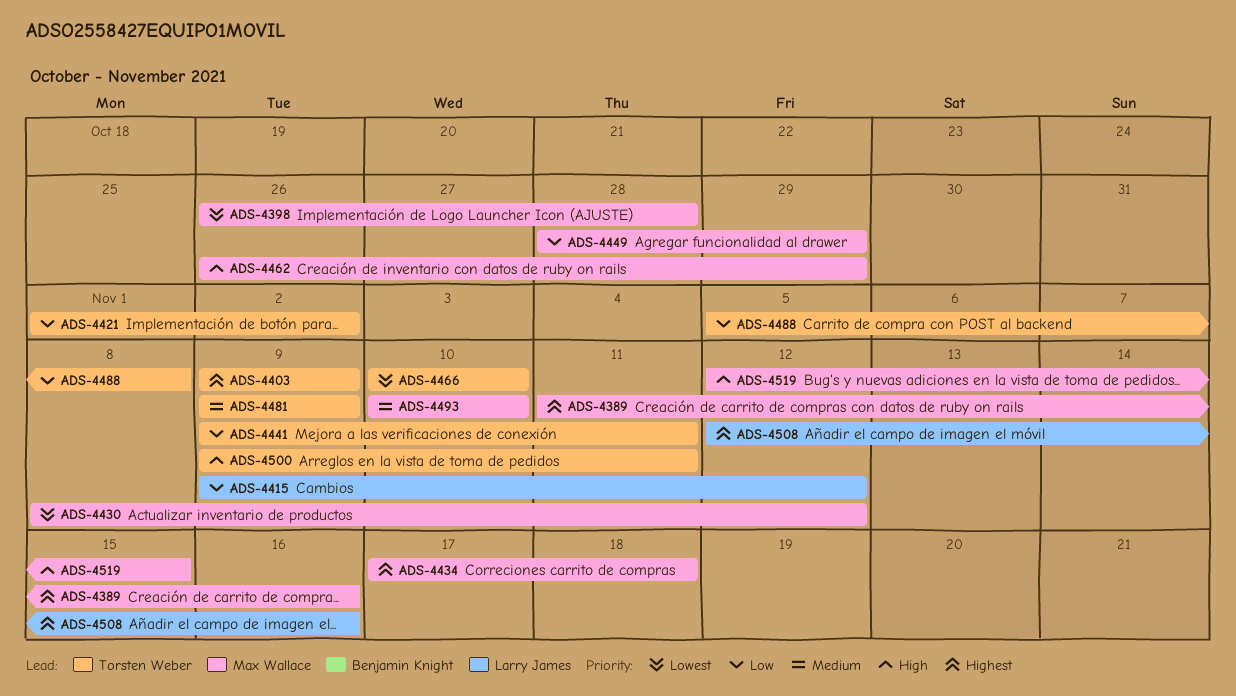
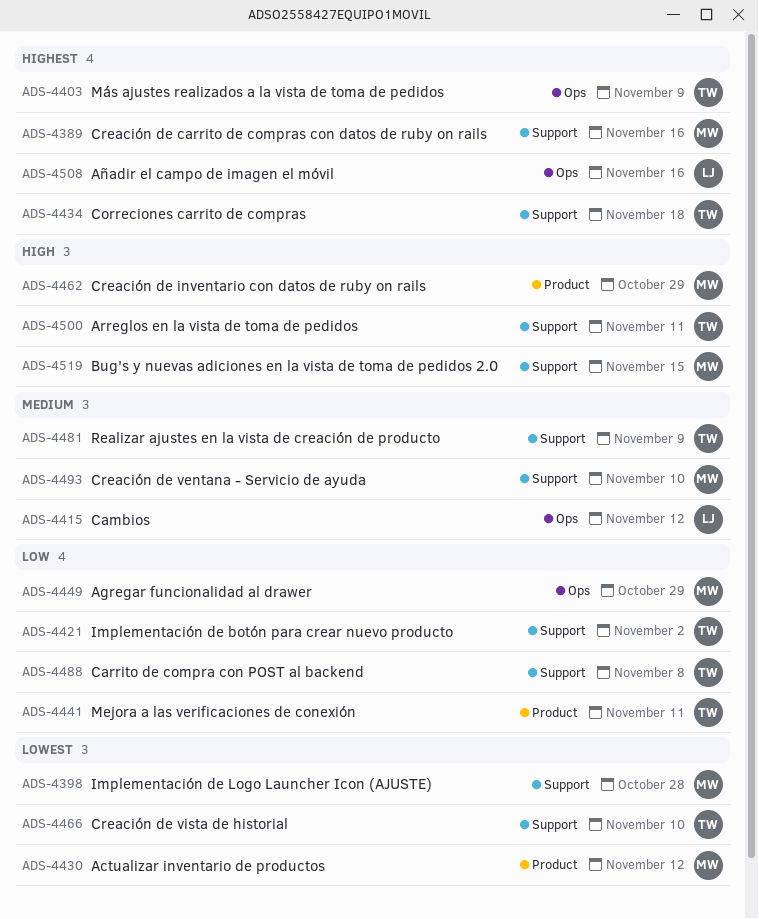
ADS-4415, priority: Low -> Medium
ADS-4434, owner: Max Wallace -> Torsten Weber

